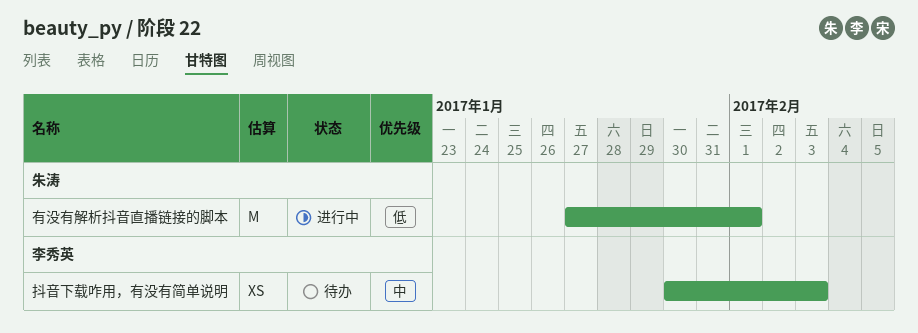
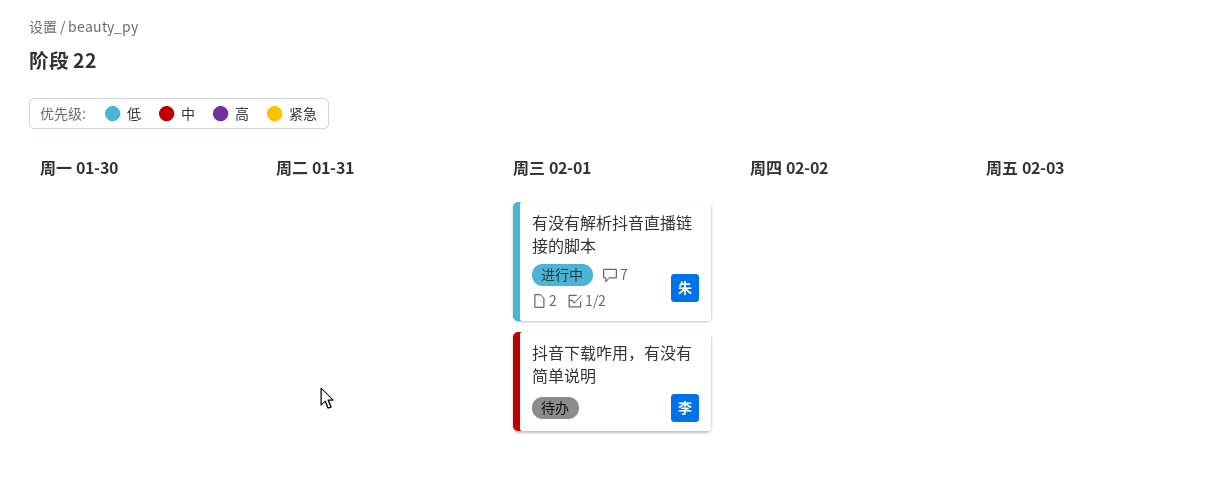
抖音下载咋用，有没有简单说明, due: Feb 3 -> Feb 1

